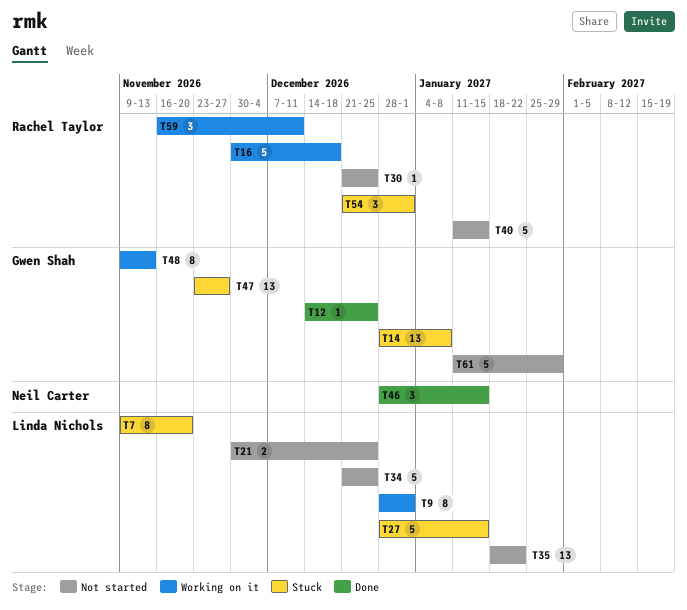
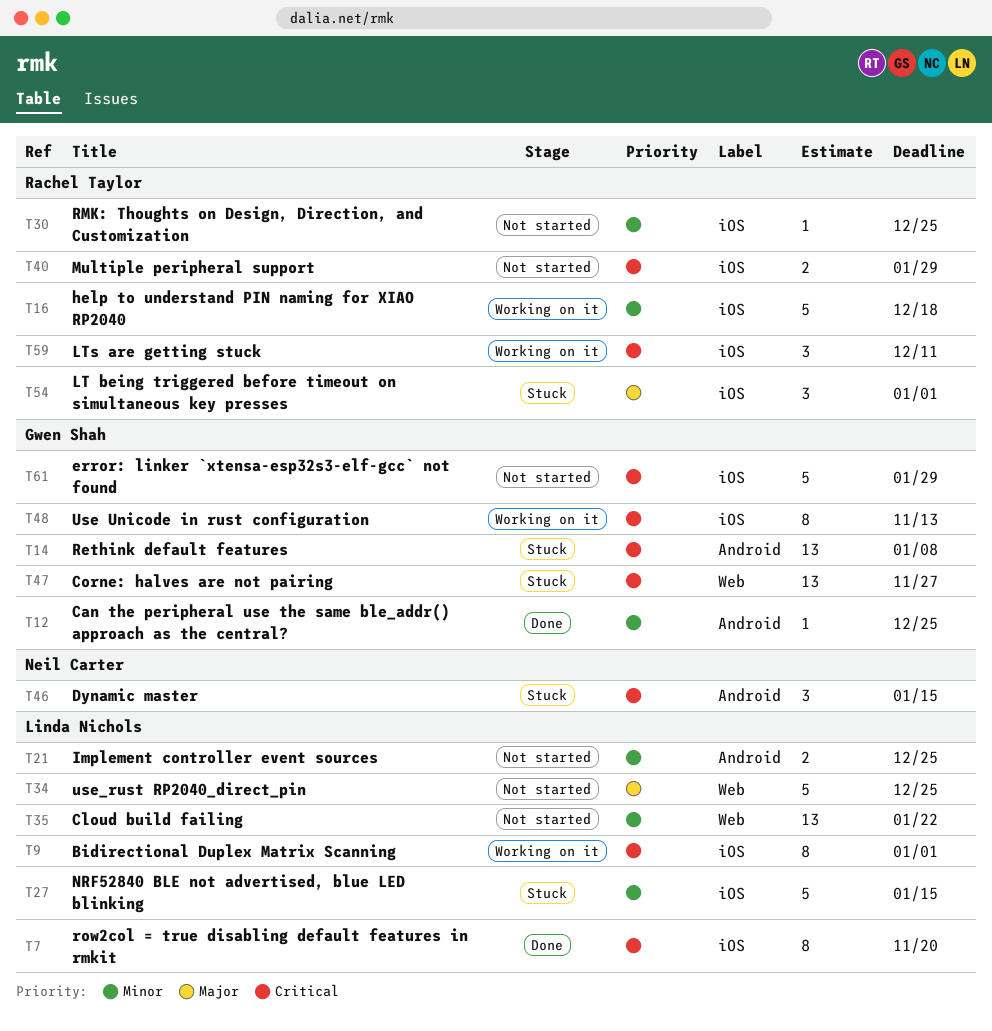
T7, status: Stuck -> Done
T40, estimate: 5 -> 2
T40, due: Jan 15 -> Jan 29
T46, status: Done -> Stuck

